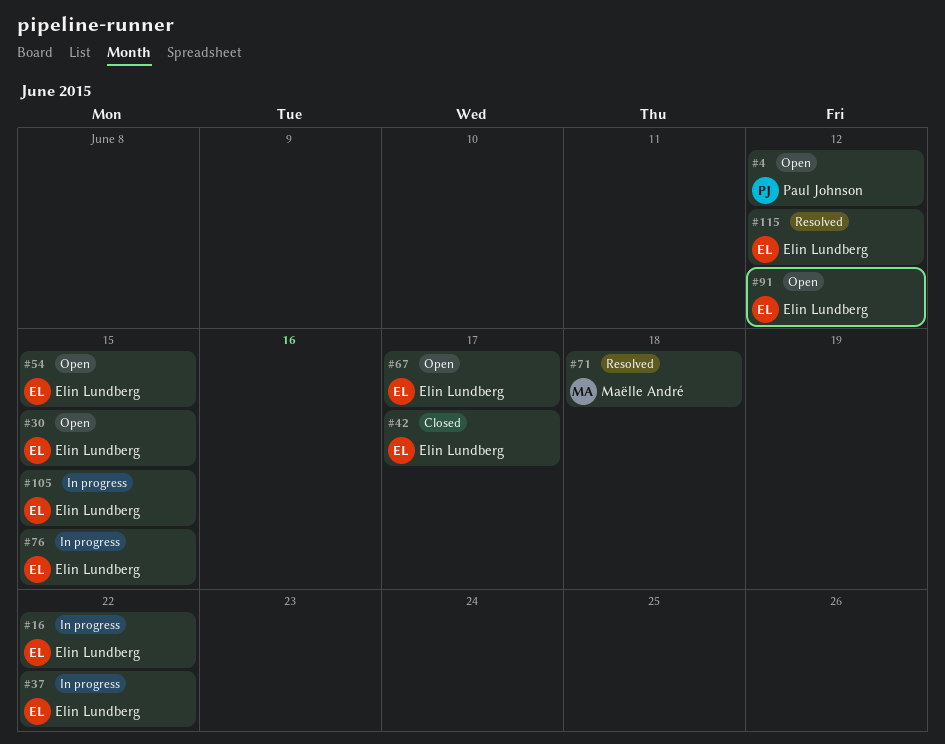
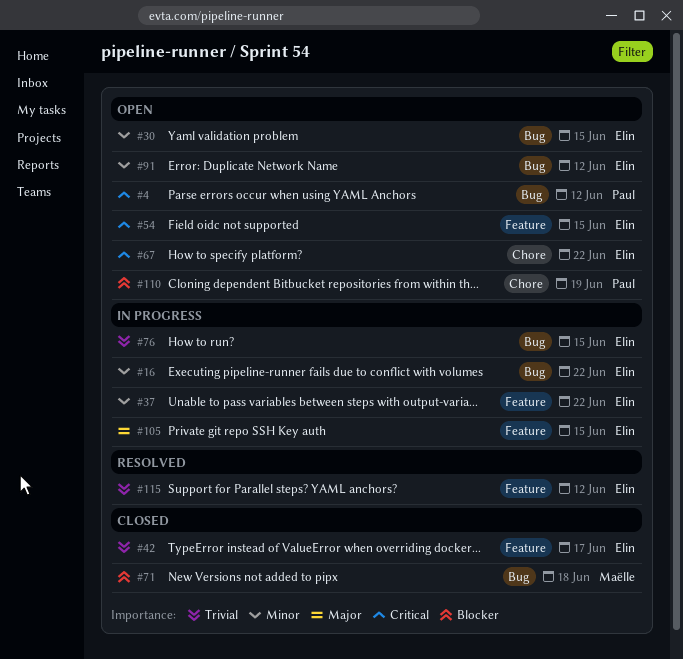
#67, due: Jun 17 -> Jun 22
#71, status: Resolved -> Closed
#110: none -> present

